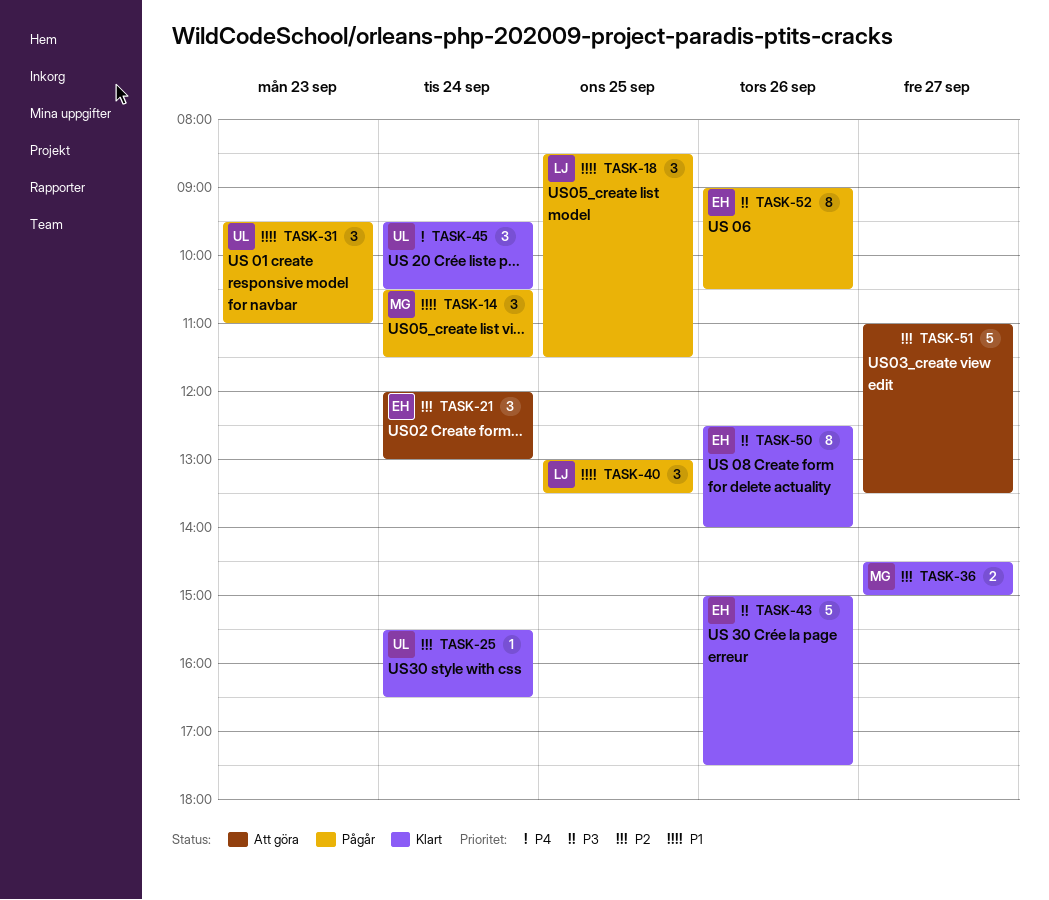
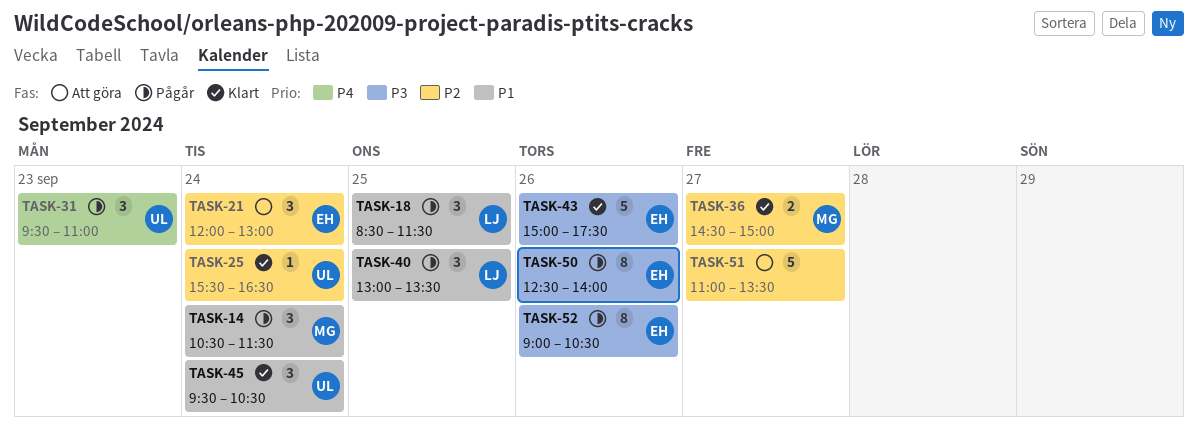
TASK-31, priority: P1 -> P4
TASK-45, priority: P4 -> P1
TASK-50, status: Klart -> Pågår

